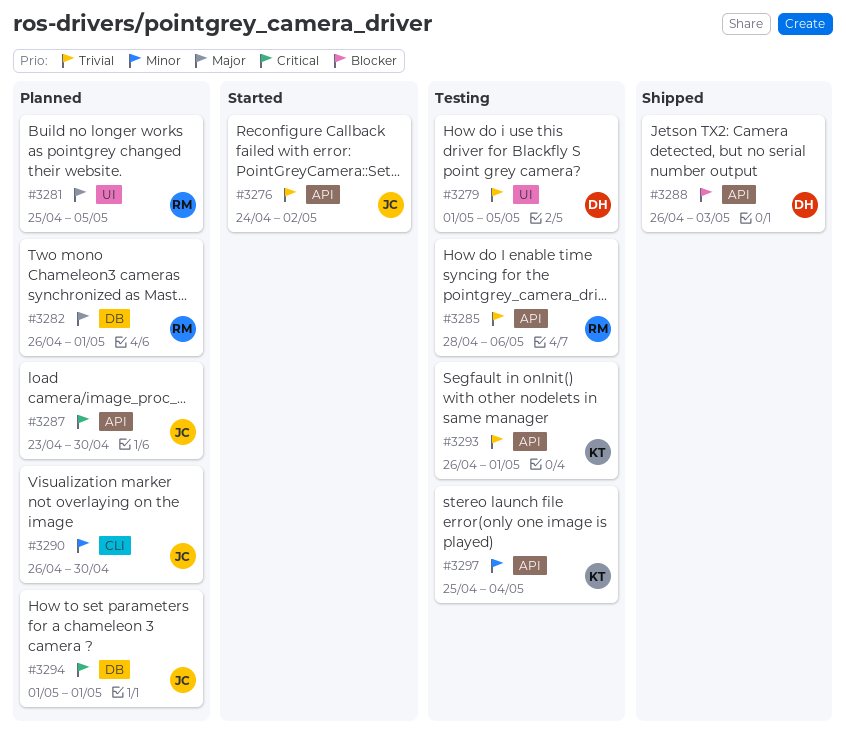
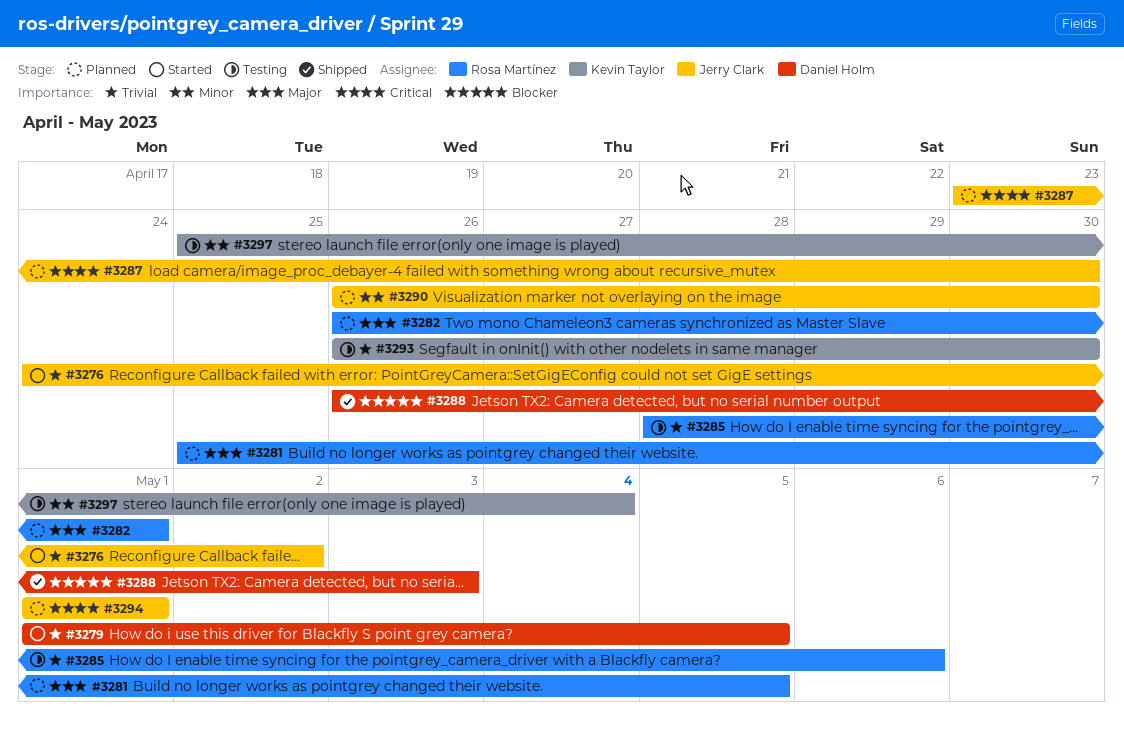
#3279, status: Testing -> Started
#3293, due: May 1 -> Apr 30

